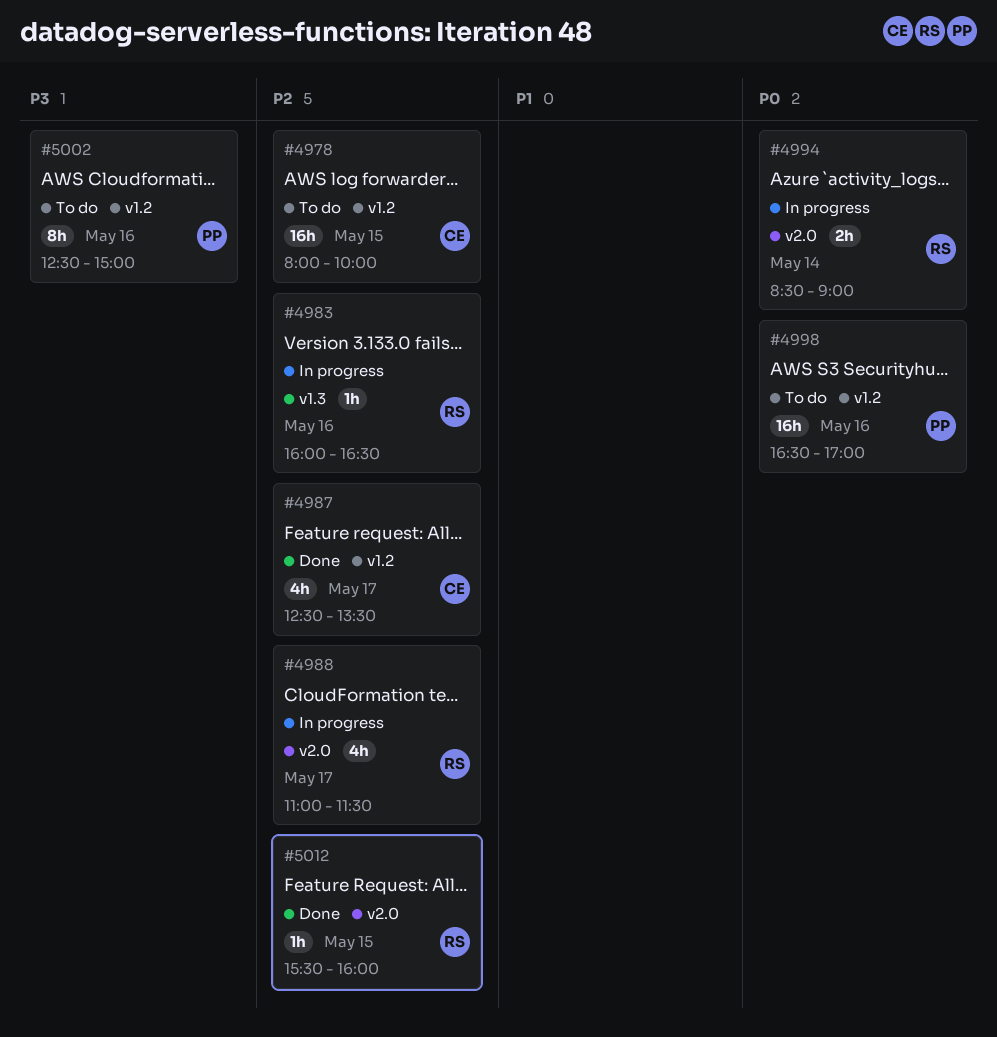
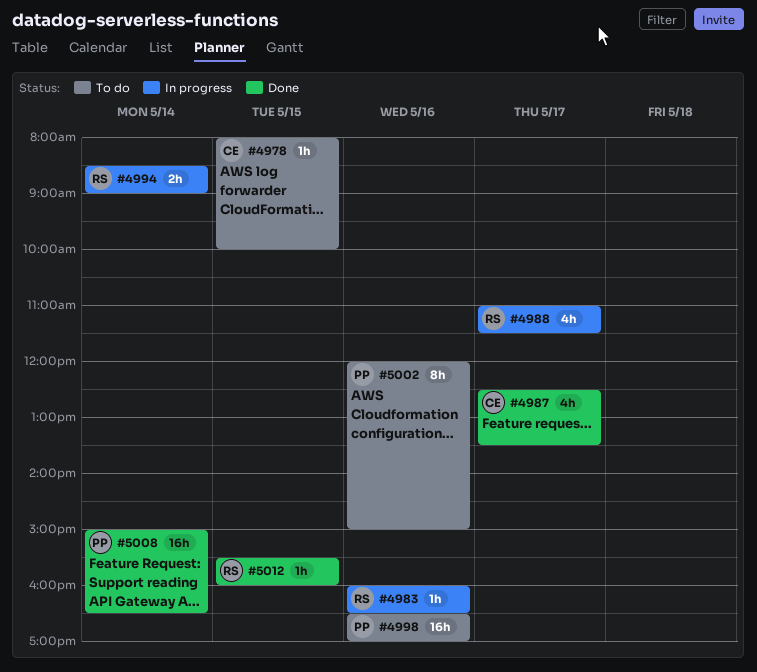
#4978, estimate: 16h -> 1h
#5002, begins: 12:30 -> 12:00
#5008: none -> present

